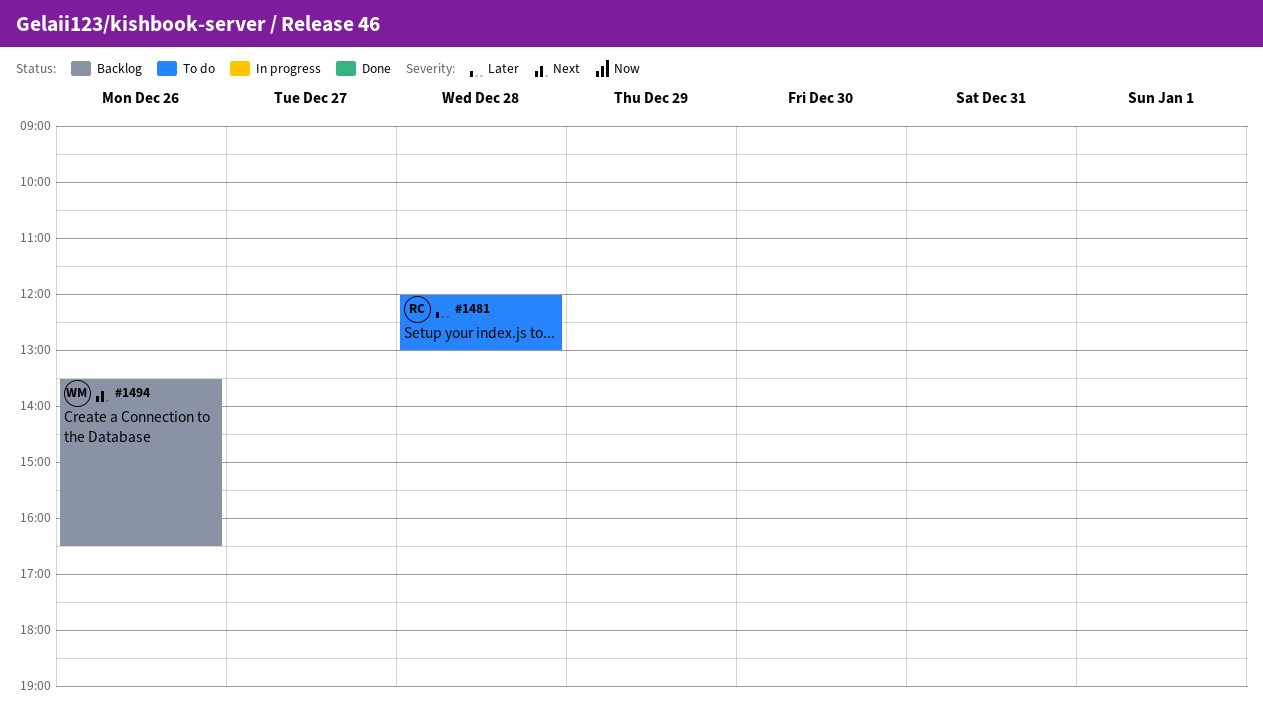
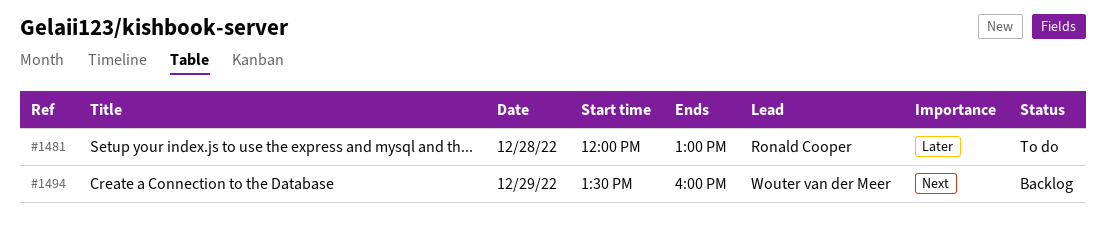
#1494, day: Dec 26 -> Dec 29
#1494, ends: 16:30 -> 16:00

